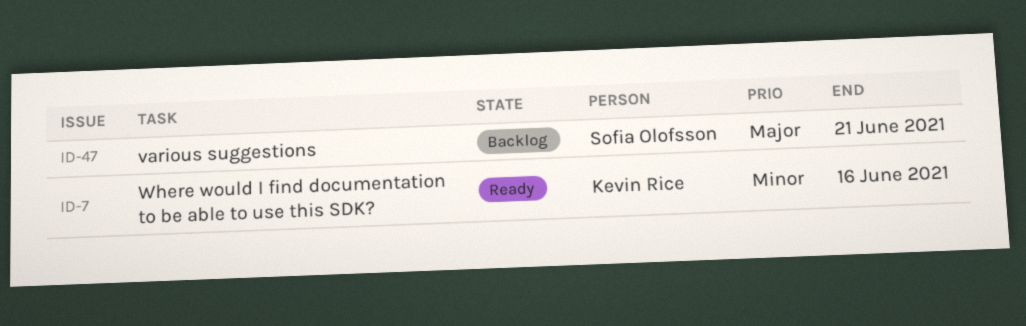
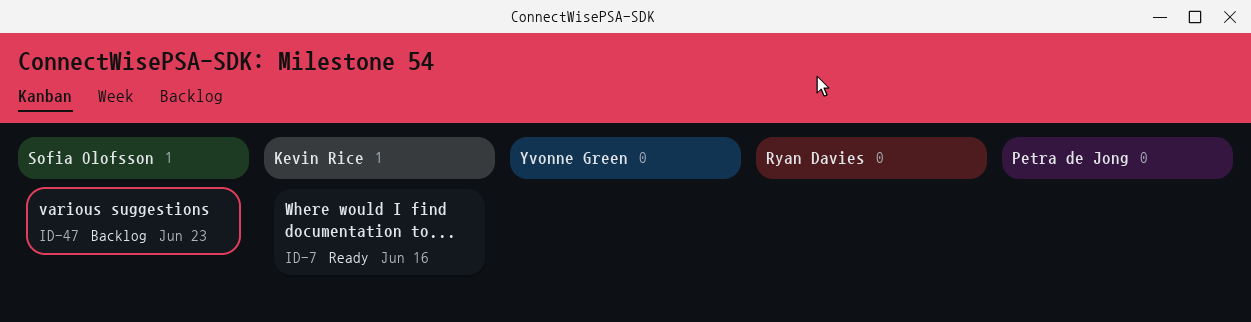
ID-47, due: Jun 21 -> Jun 23

